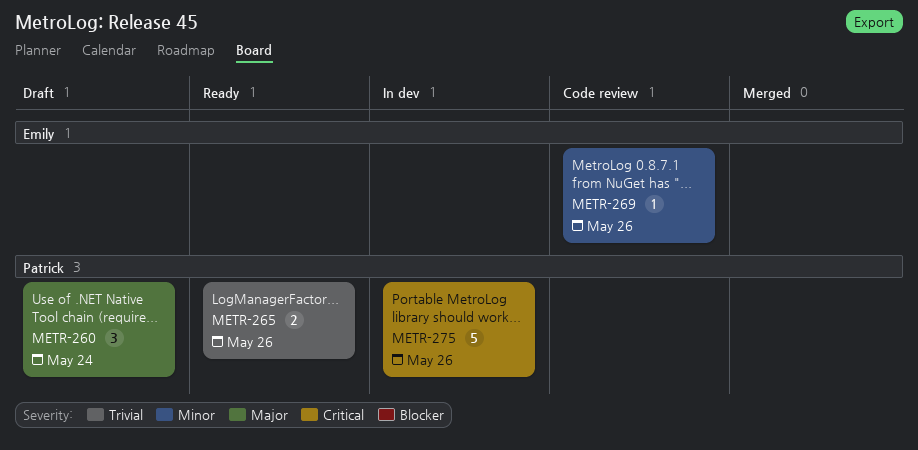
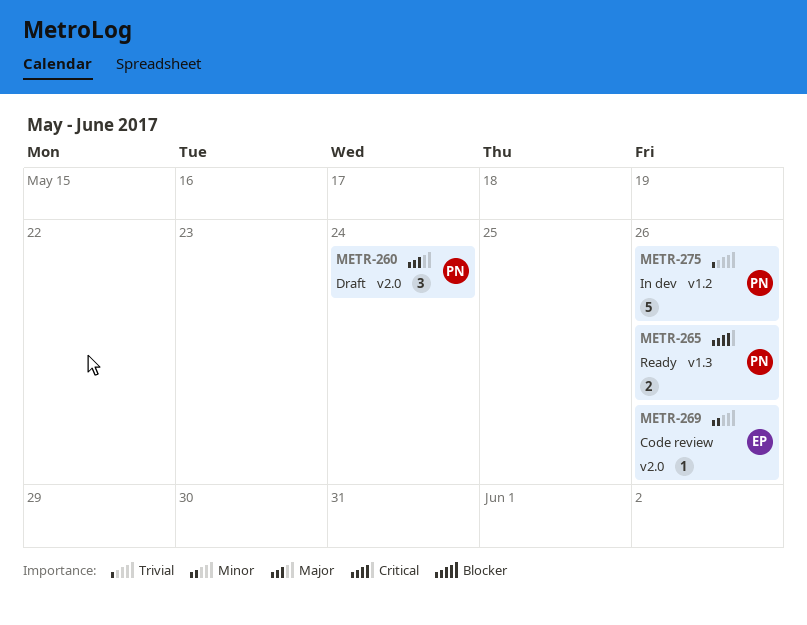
METR-265, priority: Trivial -> Critical
METR-275, priority: Critical -> Trivial

